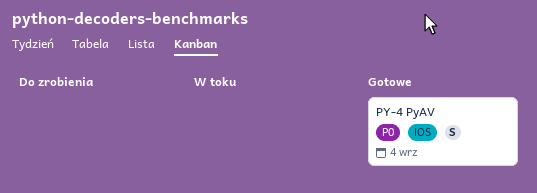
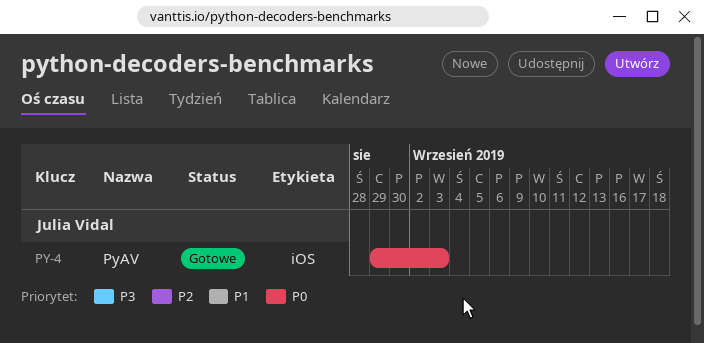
PY-4, due: Sep 4 -> Sep 3

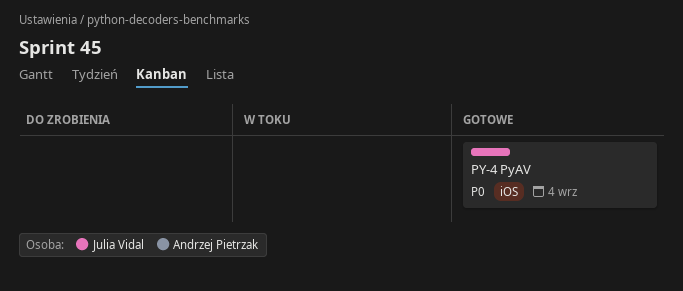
PY-4, due: Sep 3 -> Sep 4

